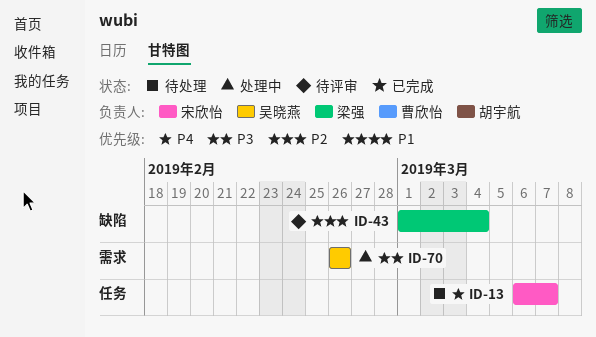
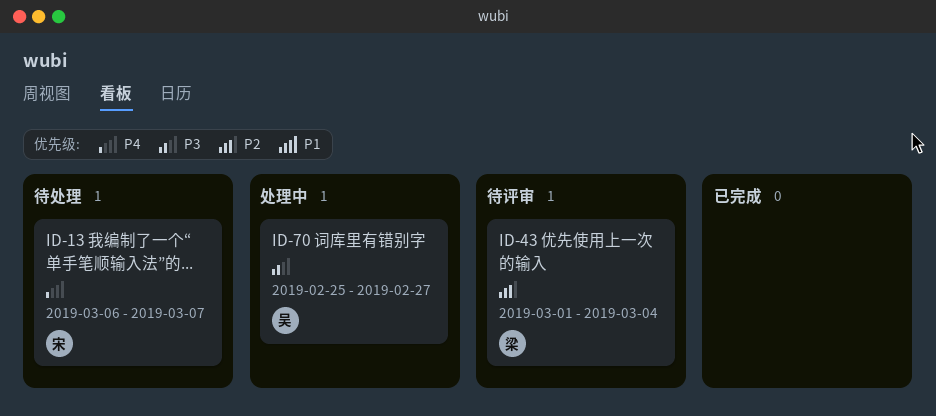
ID-70, start: Feb 26 -> Feb 25
ID-70, due: Feb 26 -> Feb 27

